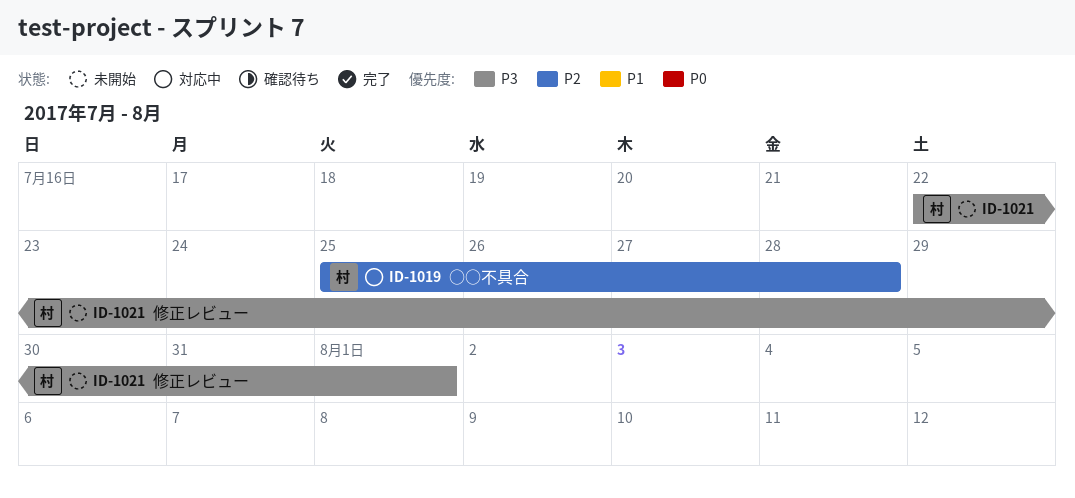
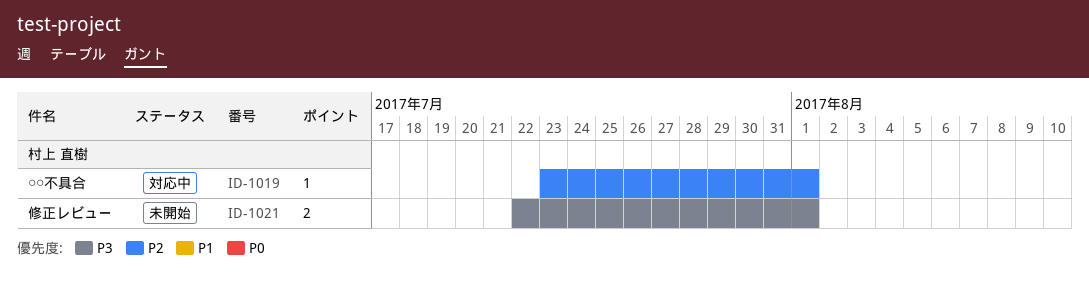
ID-1019, start: Jul 25 -> Jul 23
ID-1019, due: Jul 28 -> Aug 1

